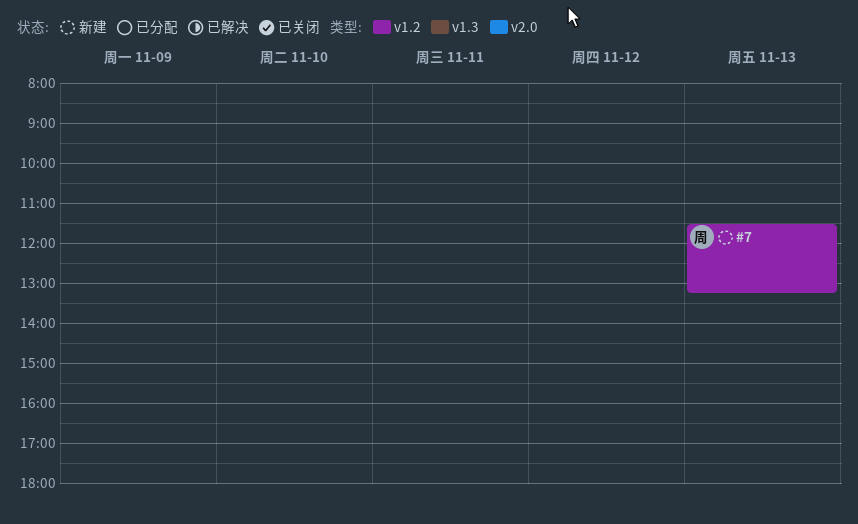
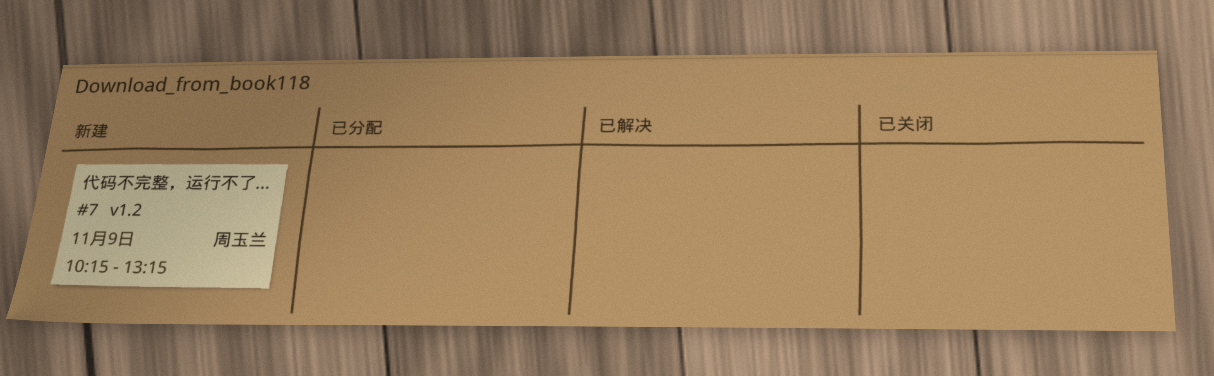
#7, day: Nov 13 -> Nov 9
#7, begins: 11:30 -> 10:15

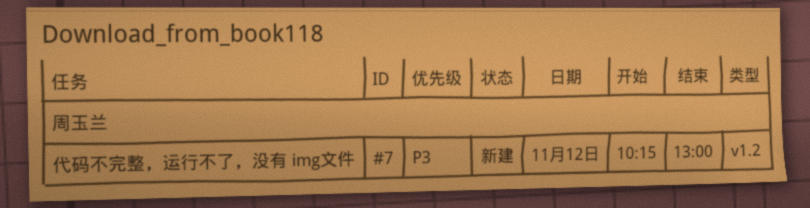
#7, day: Nov 9 -> Nov 12
#7, ends: 13:15 -> 13:00

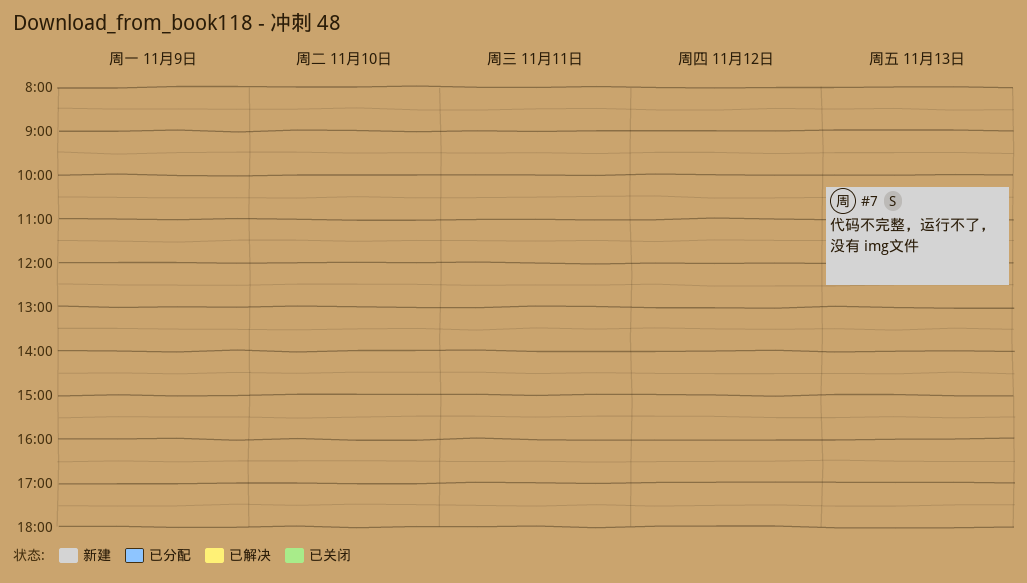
#7, day: Nov 12 -> Nov 13
#7, ends: 13:00 -> 12:30

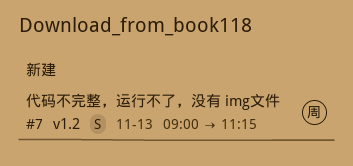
#7, begins: 10:15 -> 09:00
#7, ends: 12:30 -> 11:15

